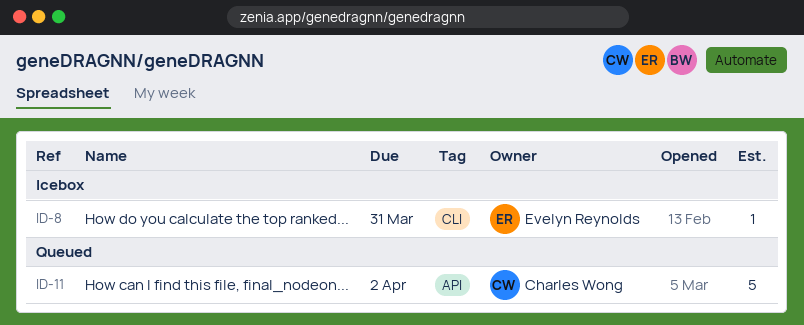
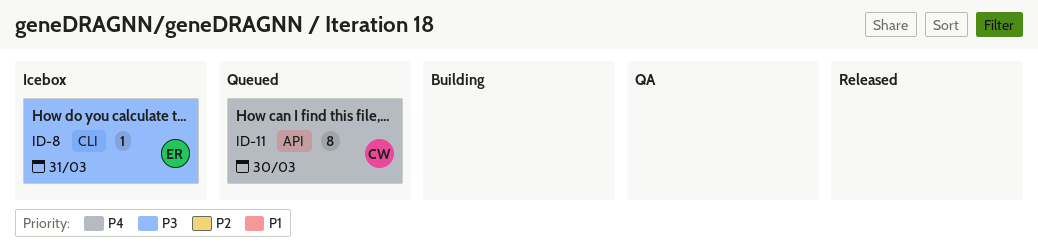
ID-11, estimate: 5 -> 8
ID-11, due: Apr 2 -> Mar 30

